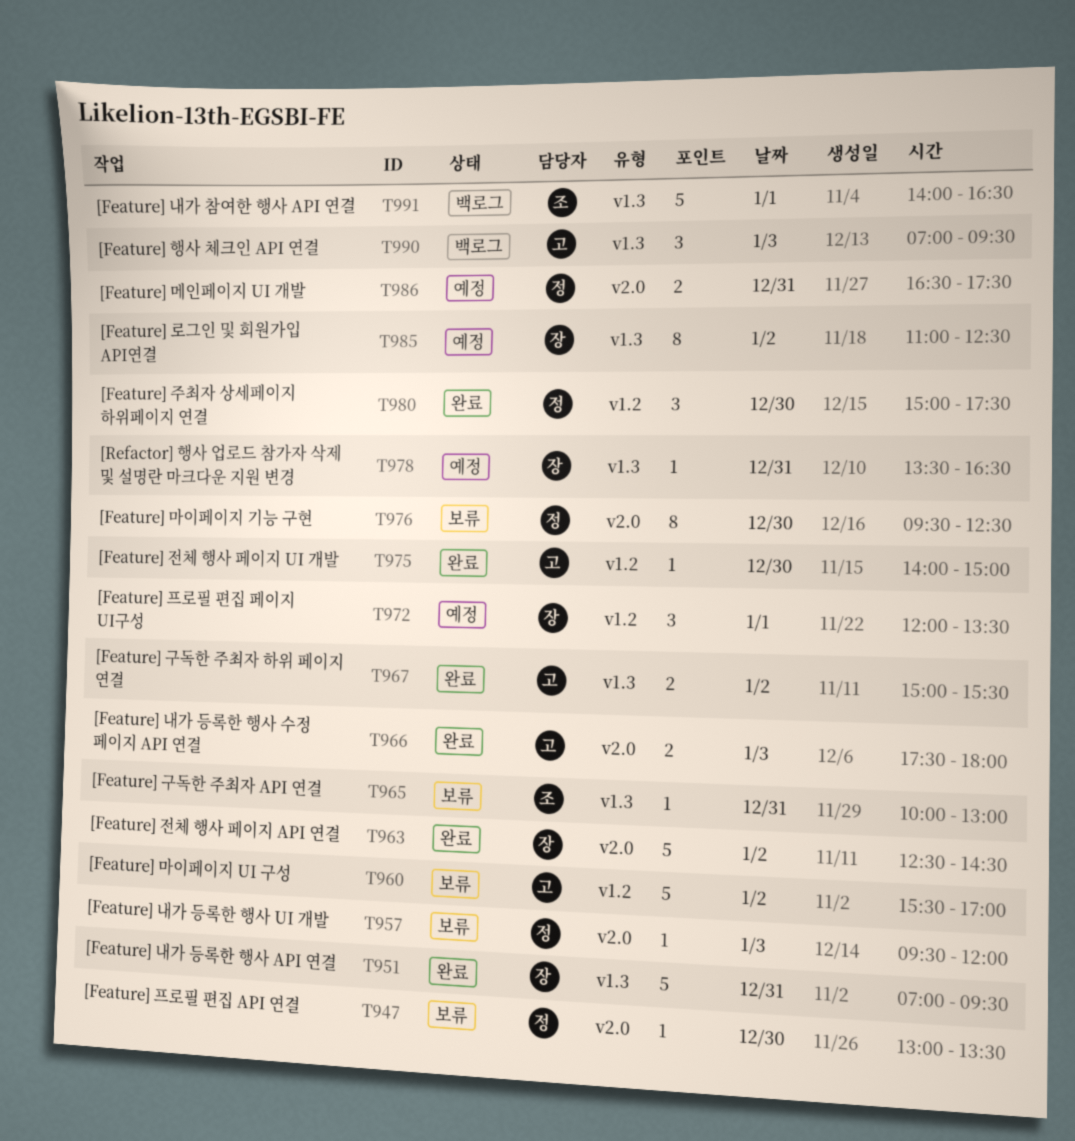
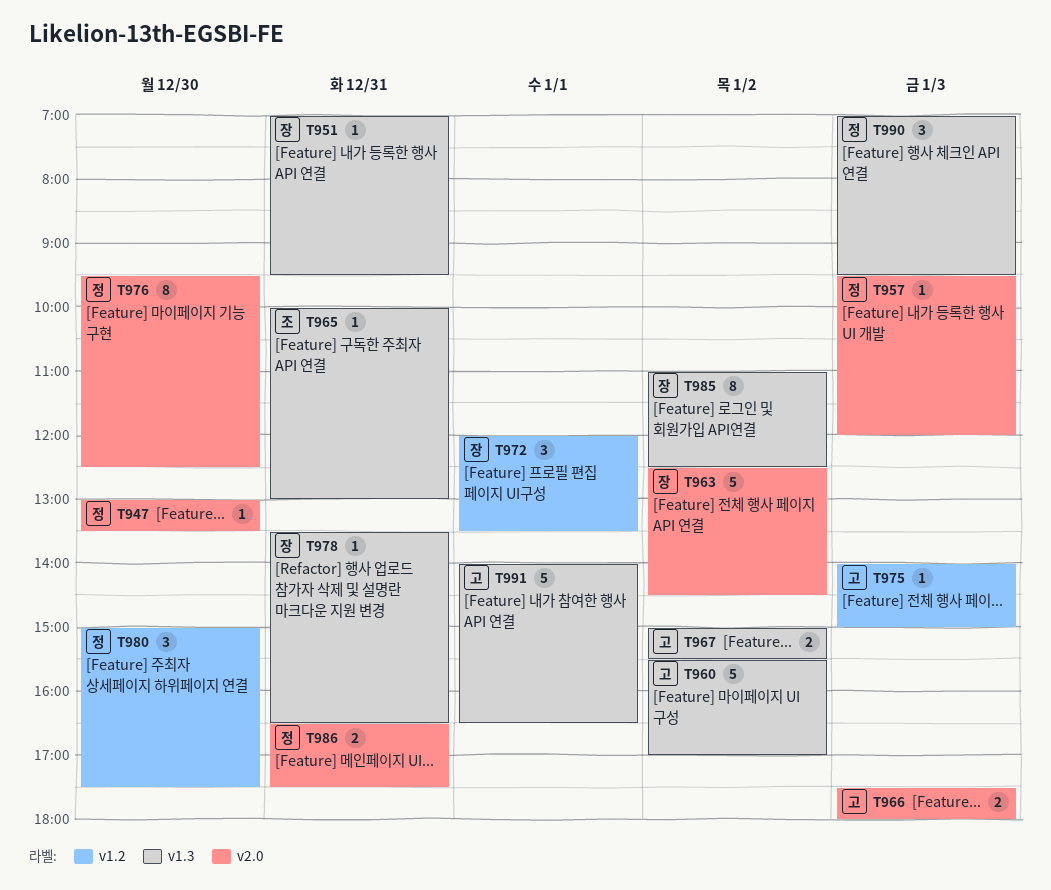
T951, estimate: 5 -> 1
T960, label: v1.2 -> v1.3
T975, day: Dec 30 -> Jan 3
T990, owner: 고 -> 정
T991, owner: 조 -> 고

